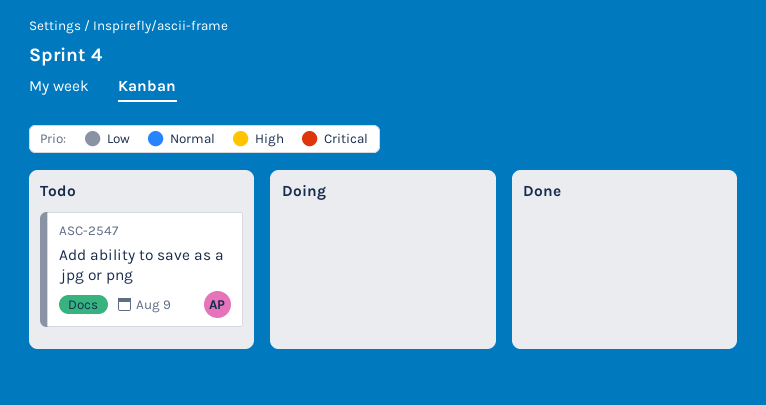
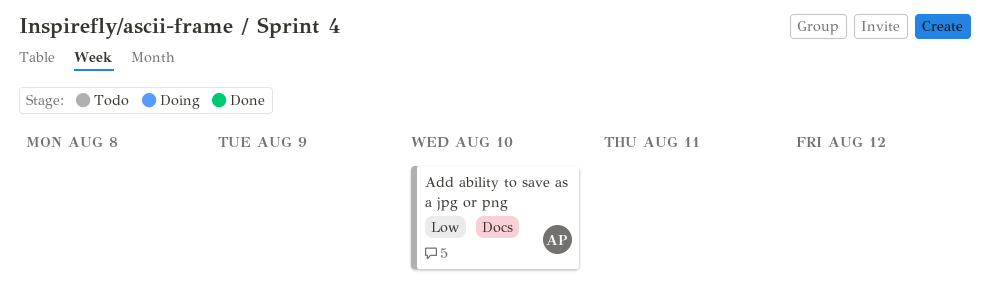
Add ability to save as a jpg or png, due: Aug 9 -> Aug 10

